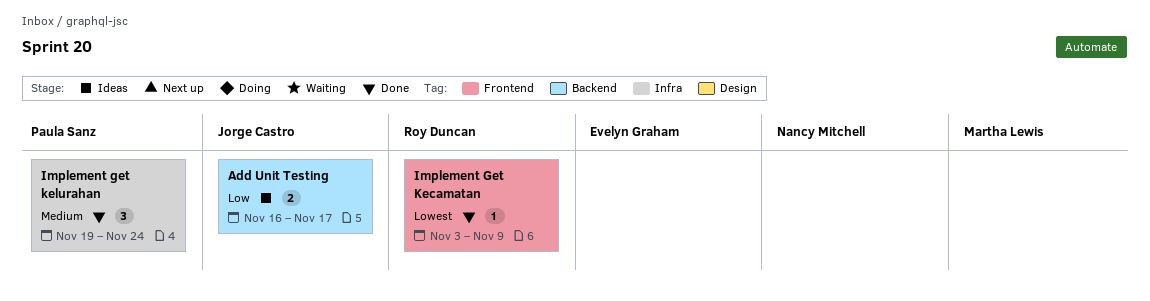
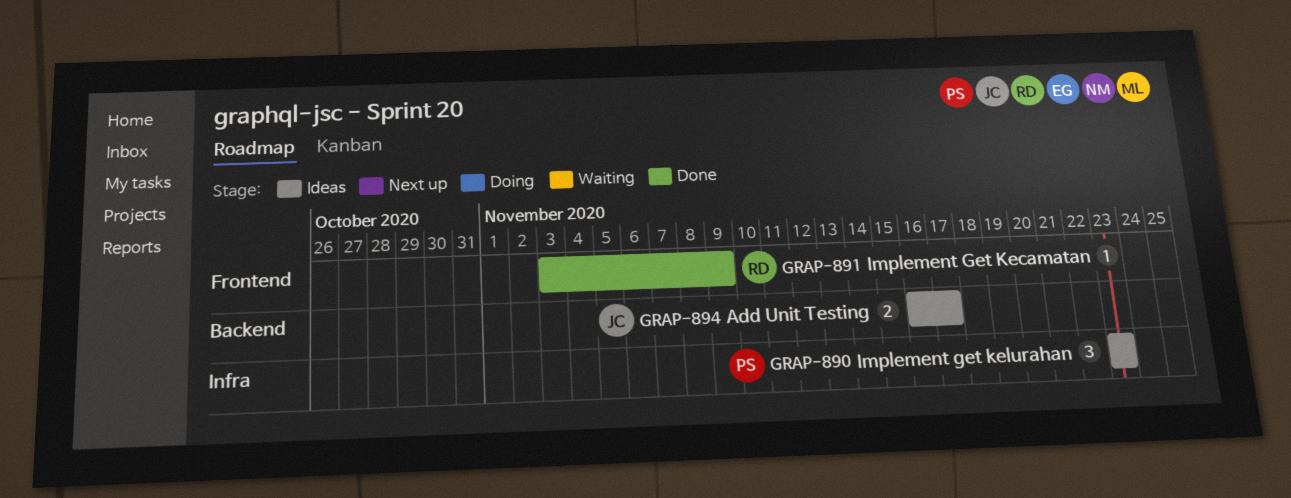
Implement get kelurahan, status: Done -> Ideas
Implement get kelurahan, start: Nov 19 -> Nov 23
Implement get kelurahan, due: Nov 24 -> Nov 23

